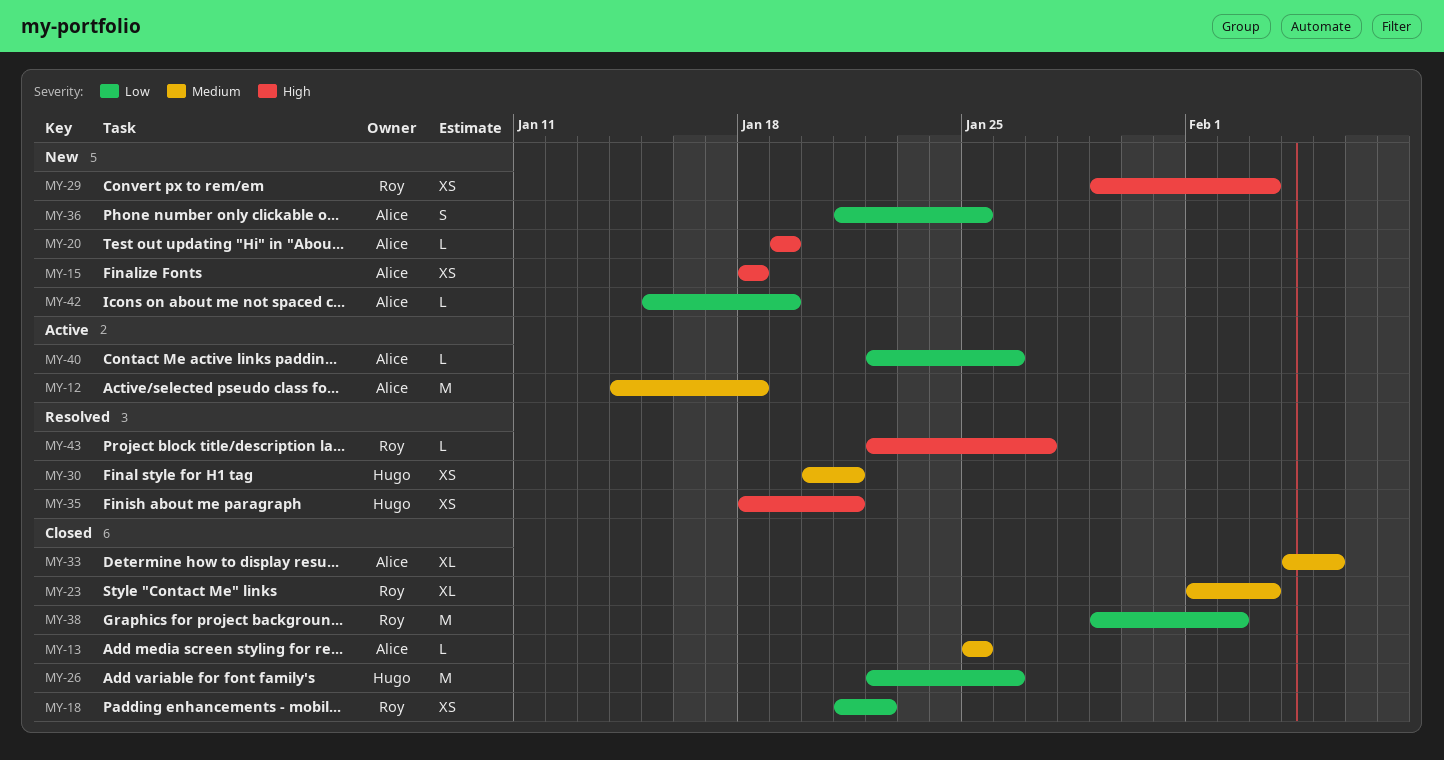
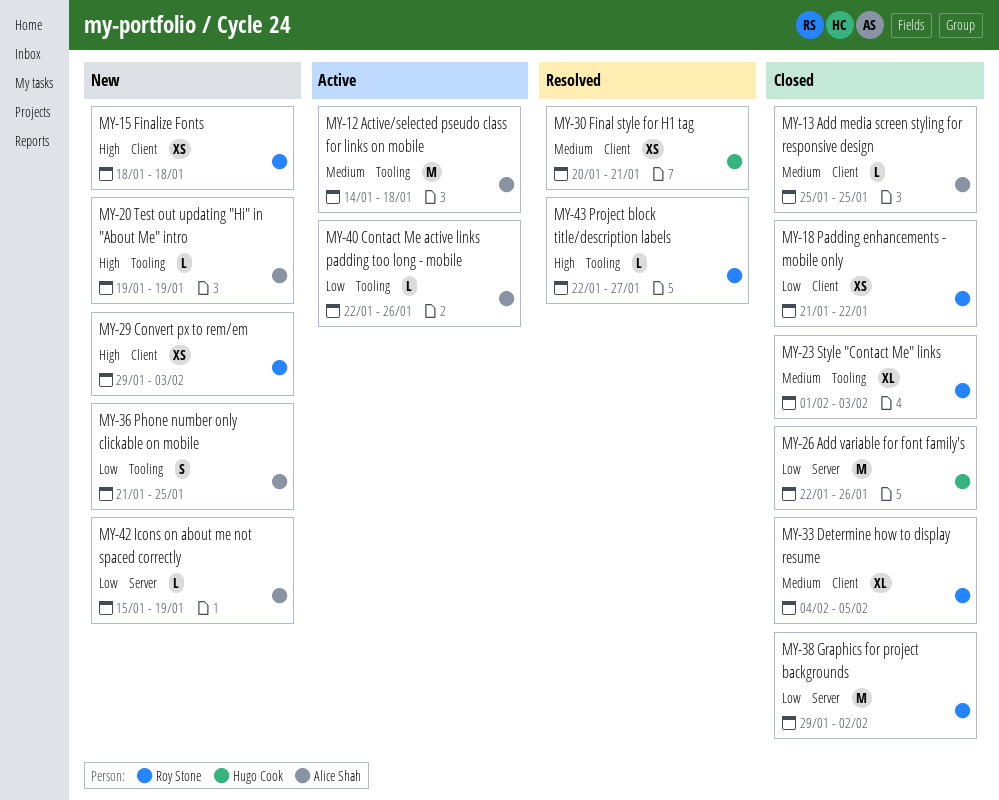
MY-15, owner: Alice Shah -> Roy Stone
MY-33, owner: Alice Shah -> Roy Stone
MY-35: present -> none

